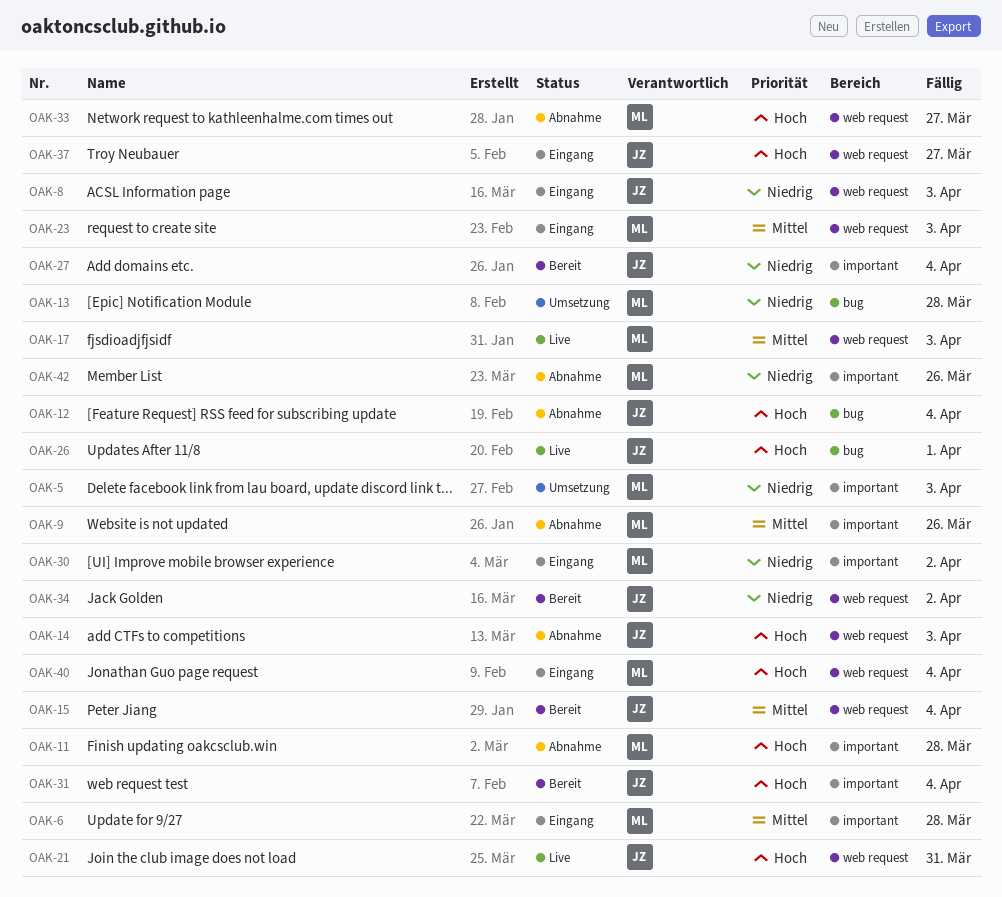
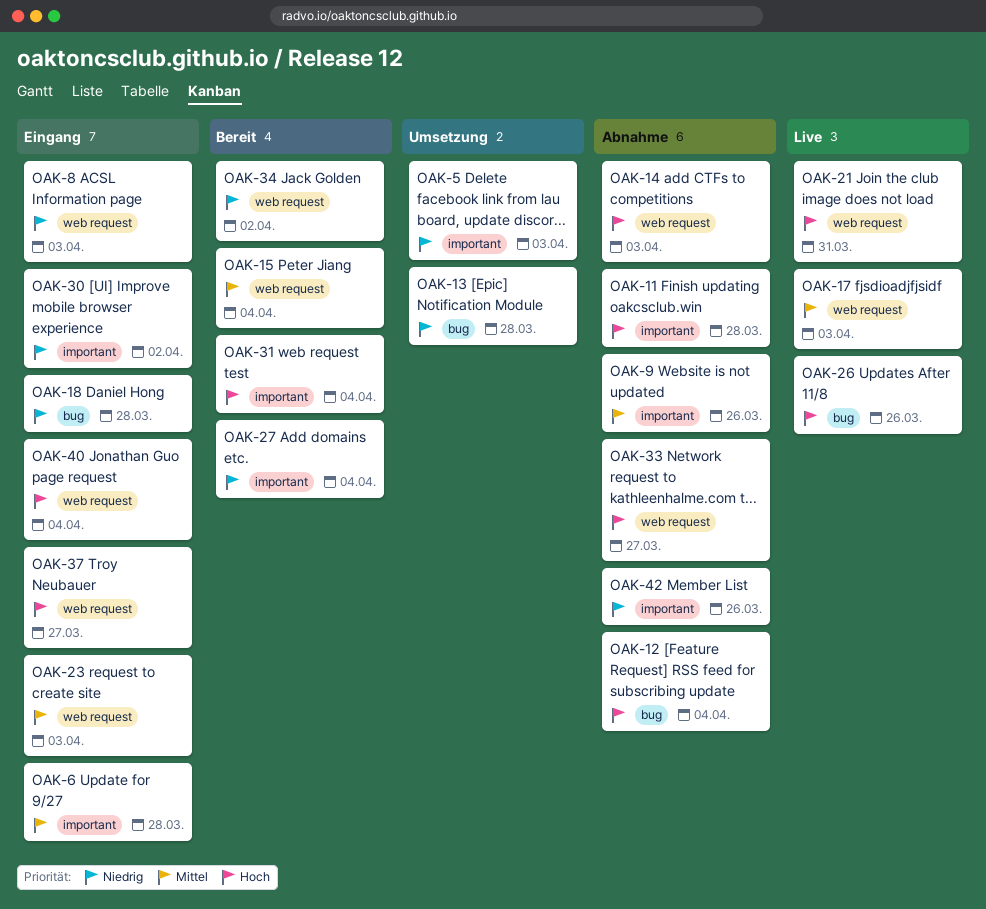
OAK-18: none -> present
OAK-26, due: Apr 1 -> Mar 26

